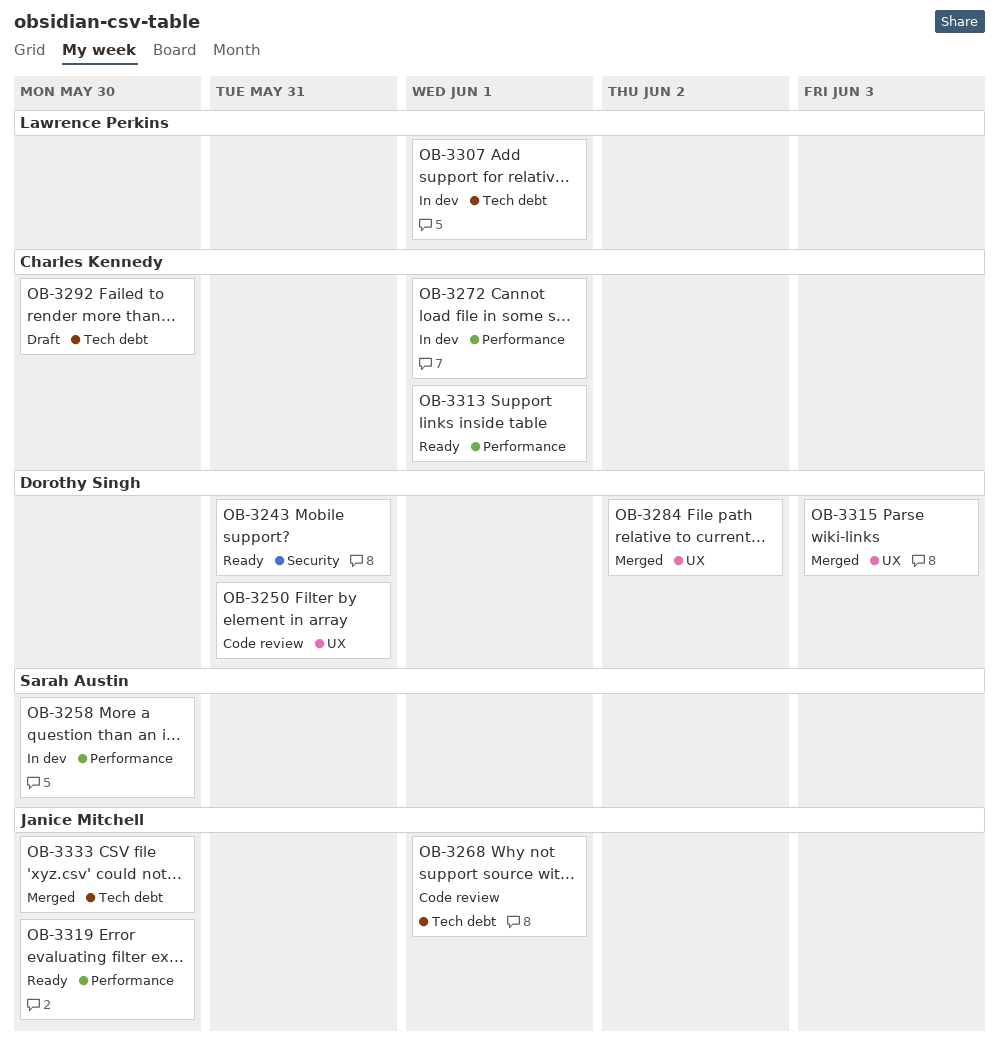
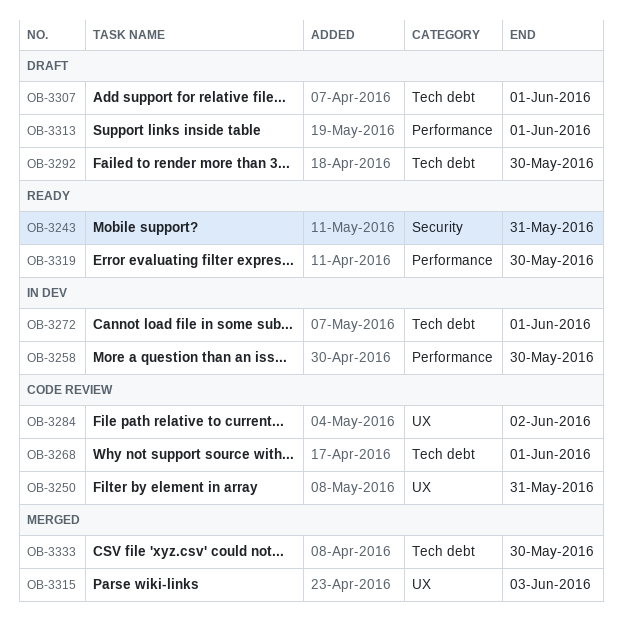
OB-3272, label: Performance -> Tech debt
OB-3284, status: Merged -> Code review
OB-3307, status: In dev -> Draft
OB-3313, status: Ready -> Draft

